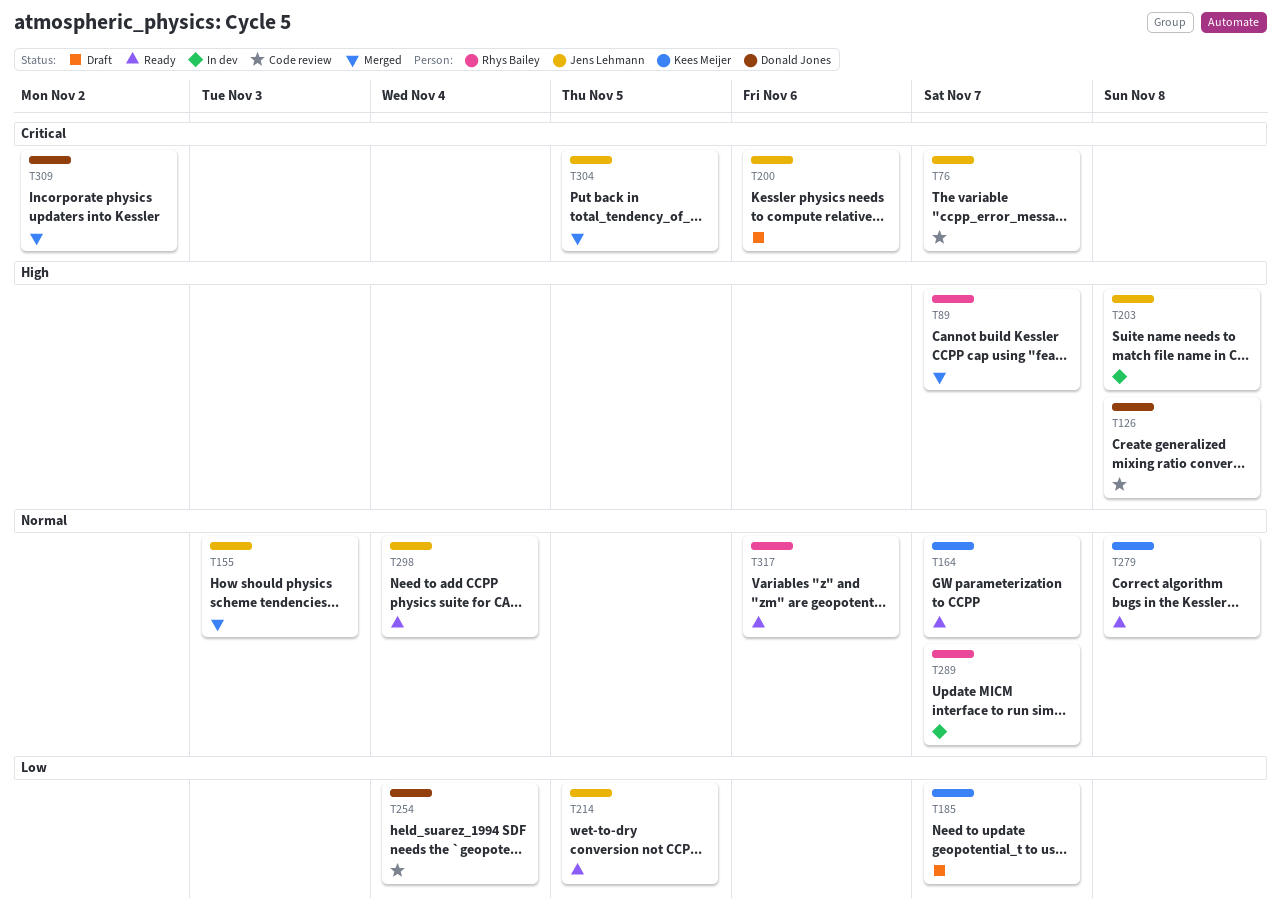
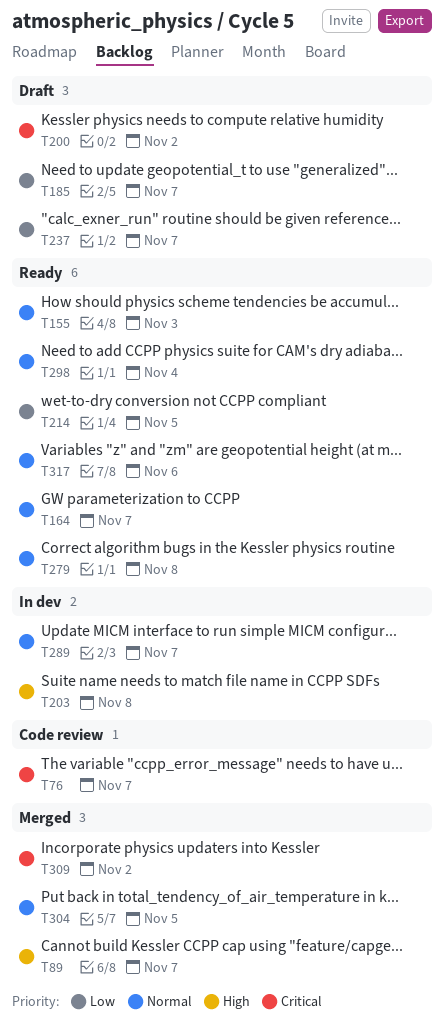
T126: present -> none
T155, status: Merged -> Ready
T200, due: Nov 6 -> Nov 2
T237: none -> present
T254: present -> none
T304, priority: Critical -> Normal

